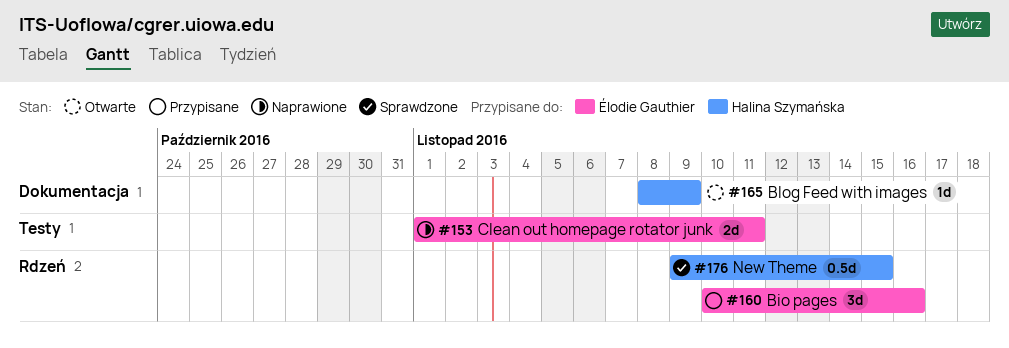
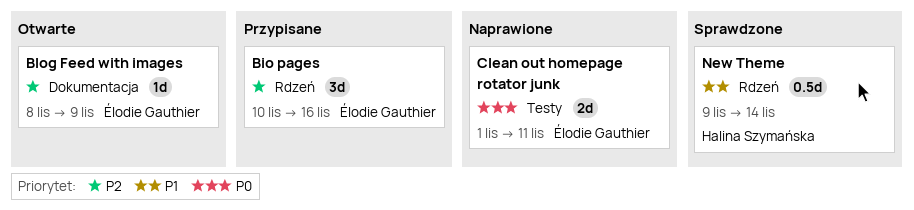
Blog Feed with images, owner: Halina Szymańska -> Élodie Gauthier
New Theme, due: Nov 15 -> Nov 14

